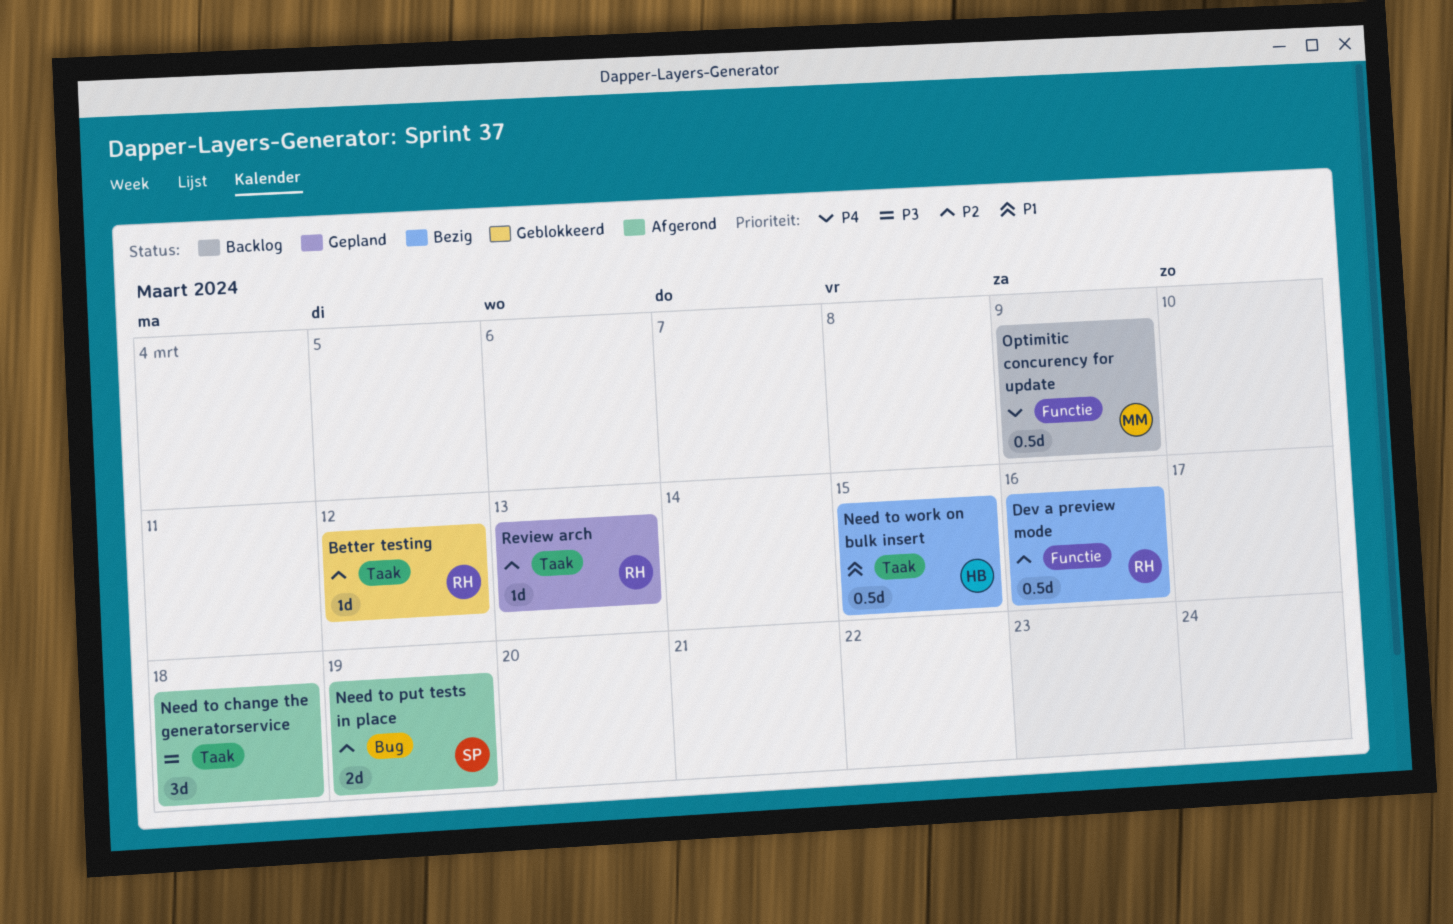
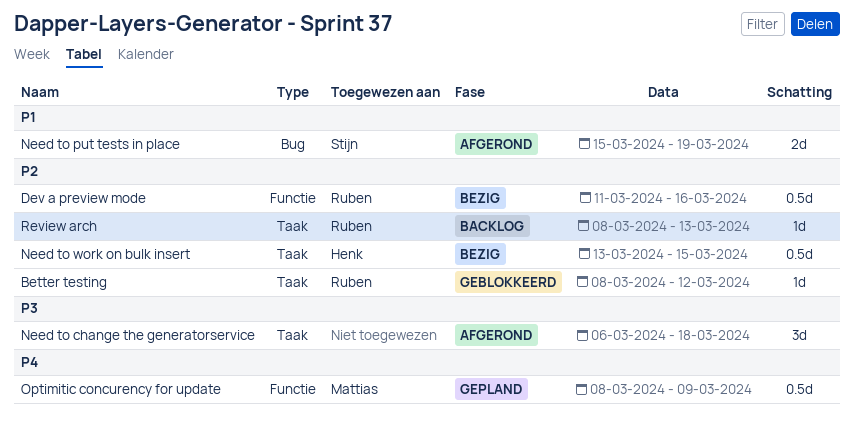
Need to put tests in place, priority: P2 -> P1
Need to work on bulk insert, priority: P1 -> P2
Optimitic concurency for update, status: Backlog -> Gepland
Review arch, status: Gepland -> Backlog

